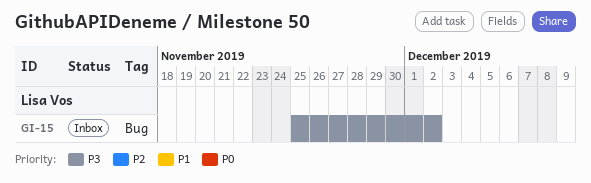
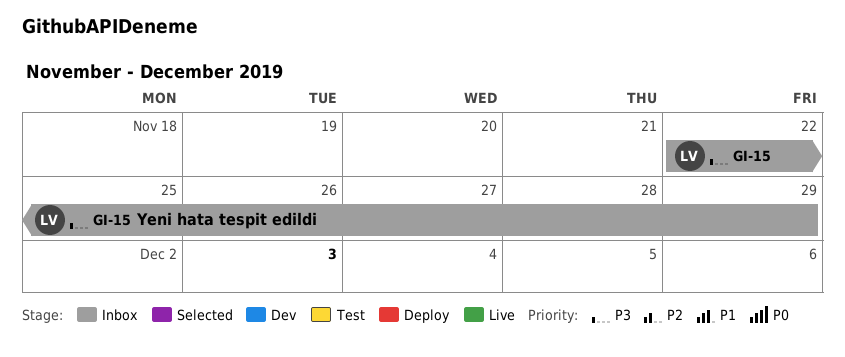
GI-15, start: Nov 25 -> Nov 22
GI-15, due: Dec 2 -> Nov 29

